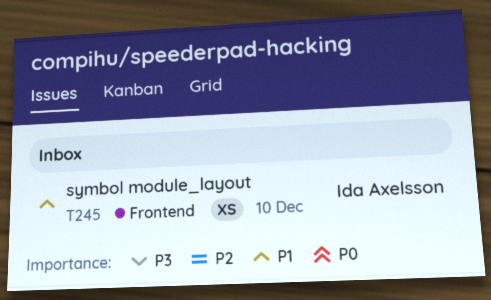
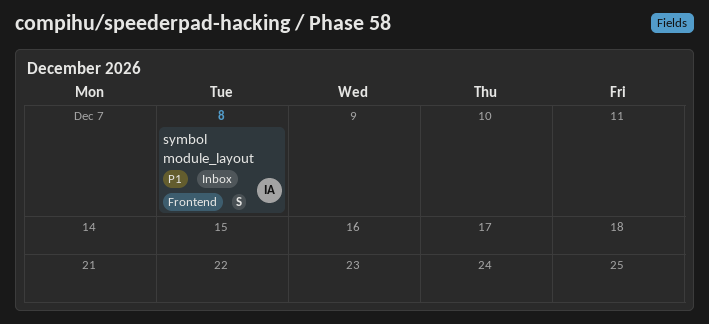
symbol module_layout, estimate: XS -> S
symbol module_layout, due: Dec 10 -> Dec 8

